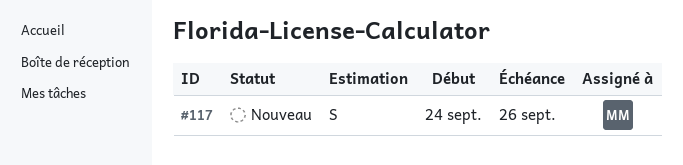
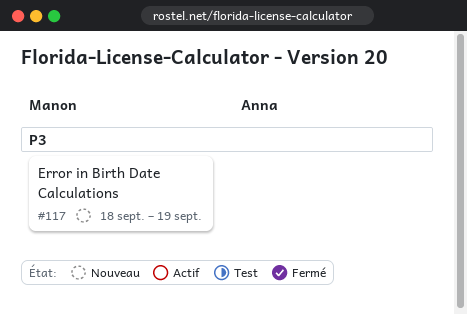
#117, start: Sep 24 -> Sep 18
#117, due: Sep 26 -> Sep 19

